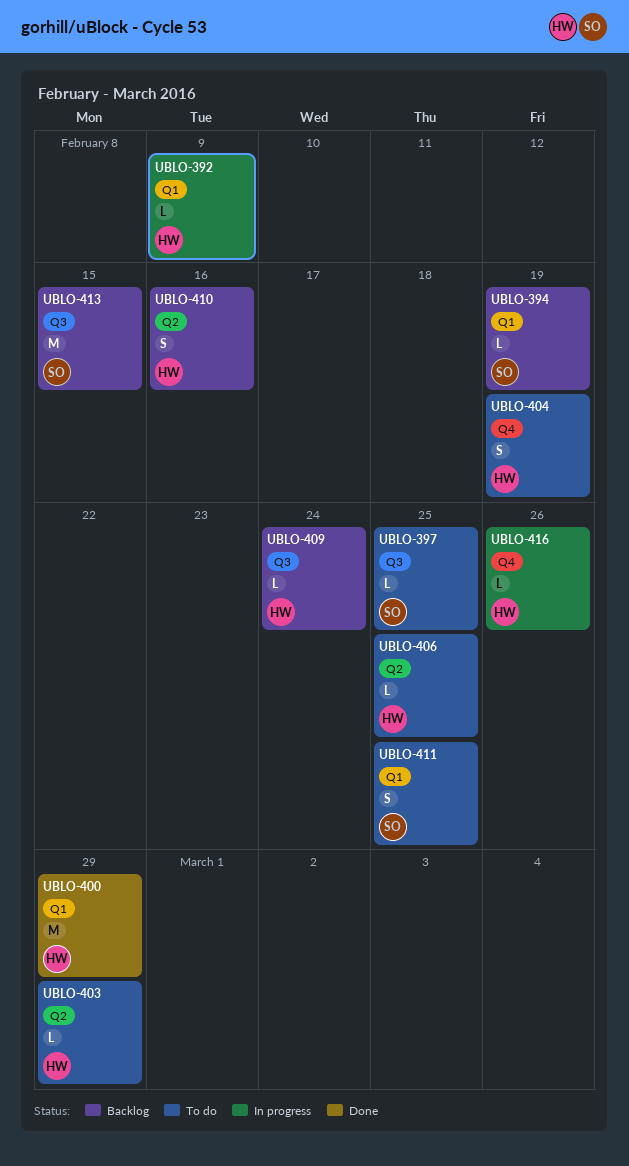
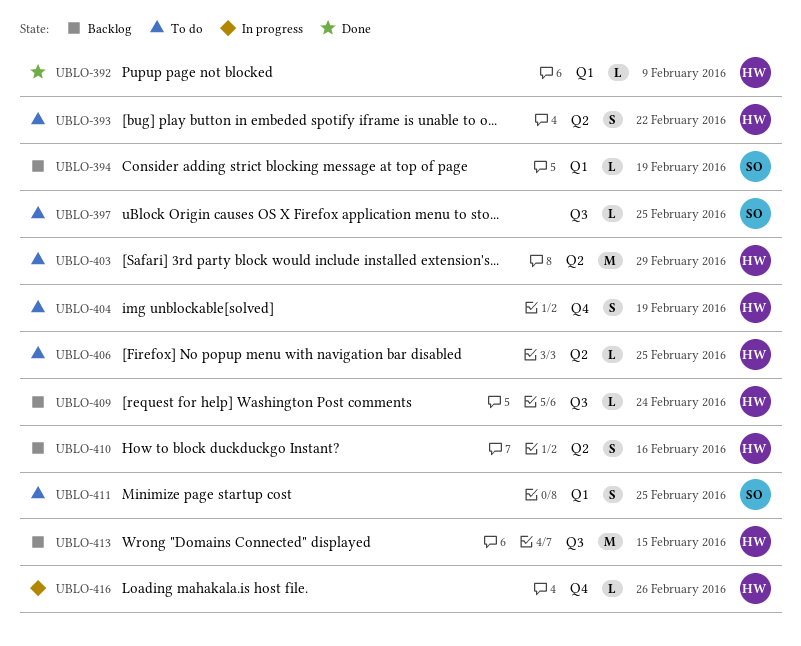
UBLO-392, status: In progress -> Done
UBLO-393: none -> present
UBLO-400: present -> none
UBLO-403, estimate: L -> M
UBLO-413, owner: SO -> HW

